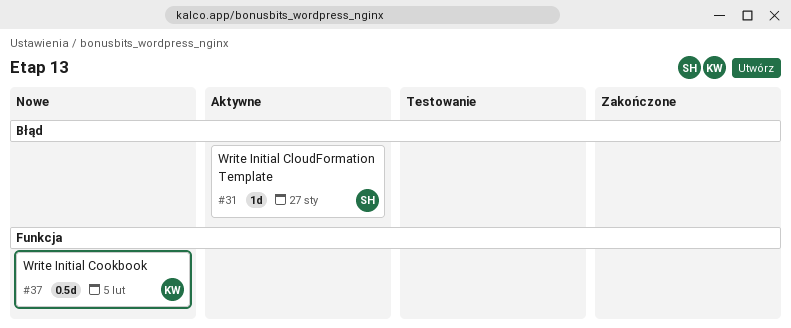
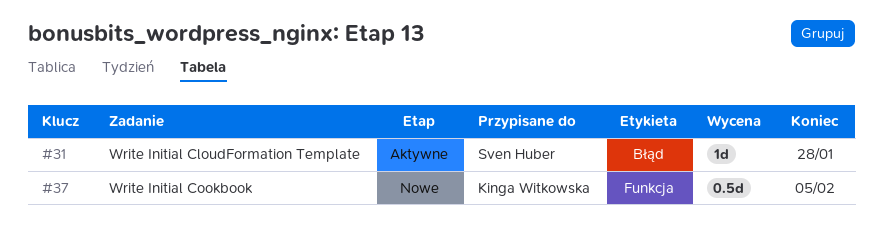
#31, due: Jan 27 -> Jan 28

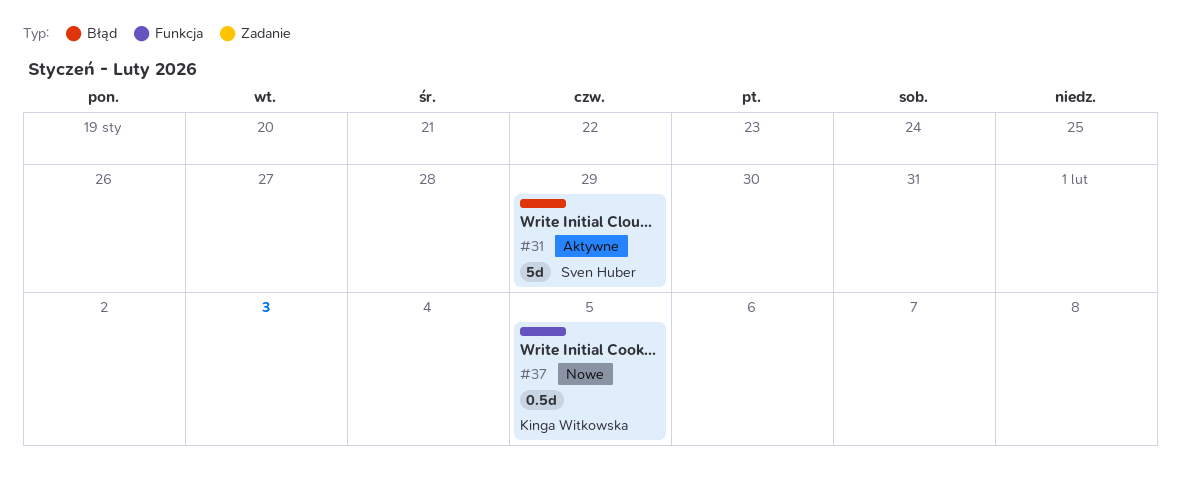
#31, estimate: 1d -> 5d
#31, due: Jan 28 -> Jan 29

